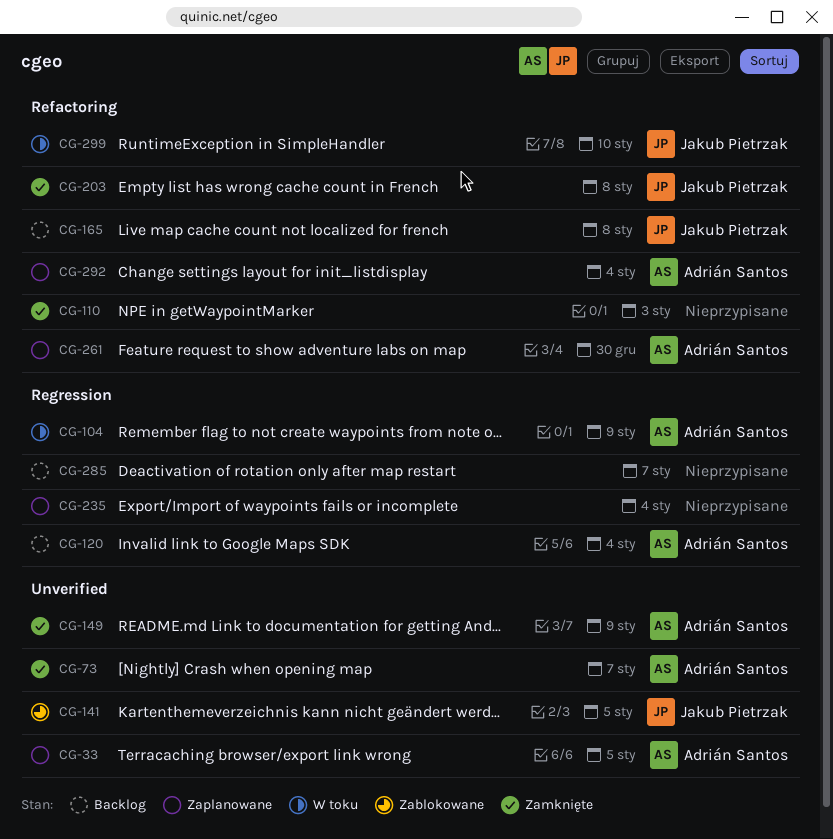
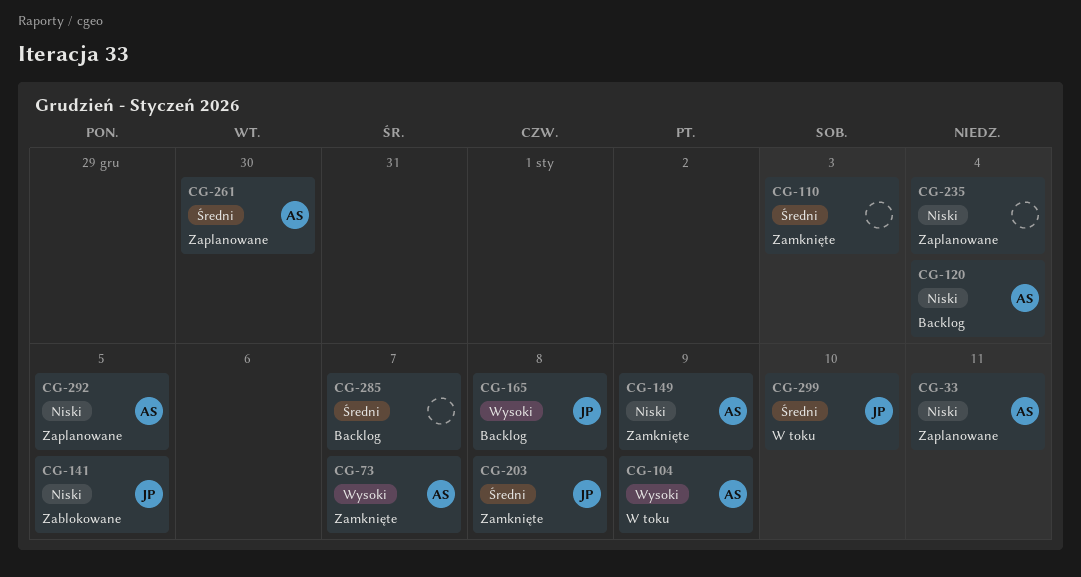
CG-33, due: Jan 5 -> Jan 11
CG-292, due: Jan 4 -> Jan 5

